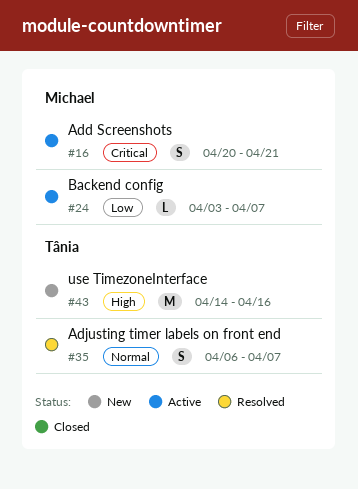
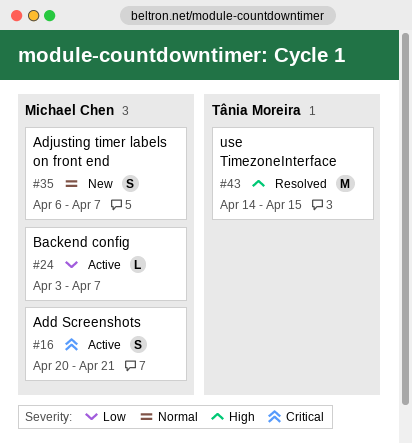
#35, status: Resolved -> New
#35, owner: Tânia Moreira -> Michael Chen
#43, status: New -> Resolved
#43, due: Apr 16 -> Apr 15

